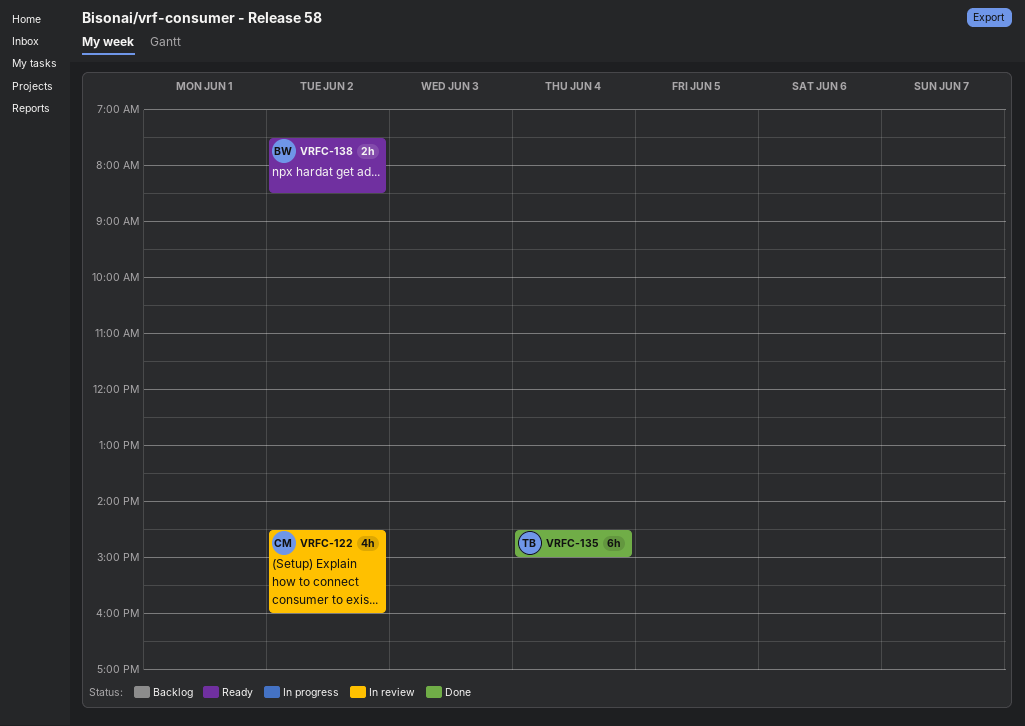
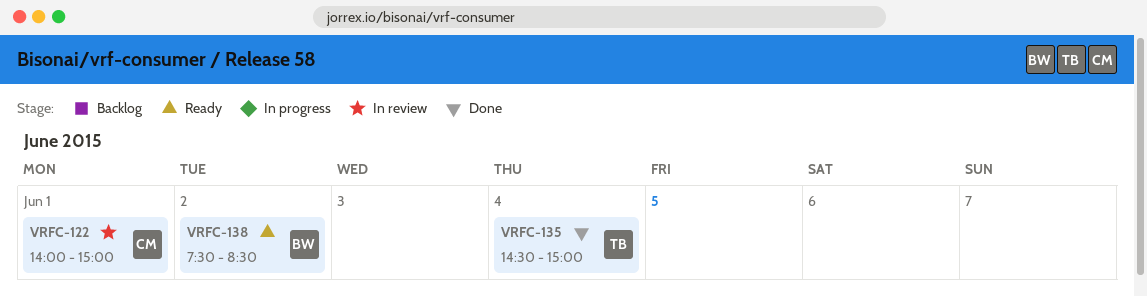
VRFC-122, day: Jun 2 -> Jun 1
VRFC-122, begins: 14:30 -> 14:00
VRFC-122, ends: 16:00 -> 15:00

